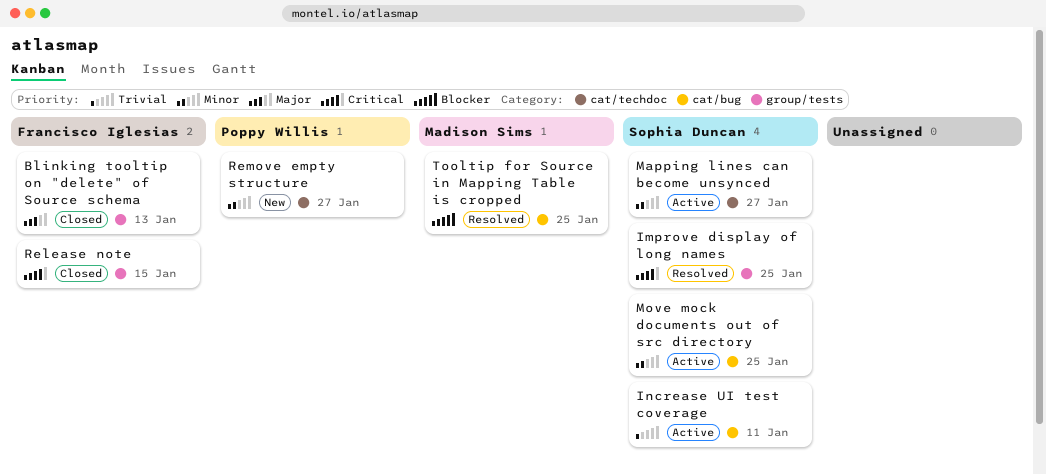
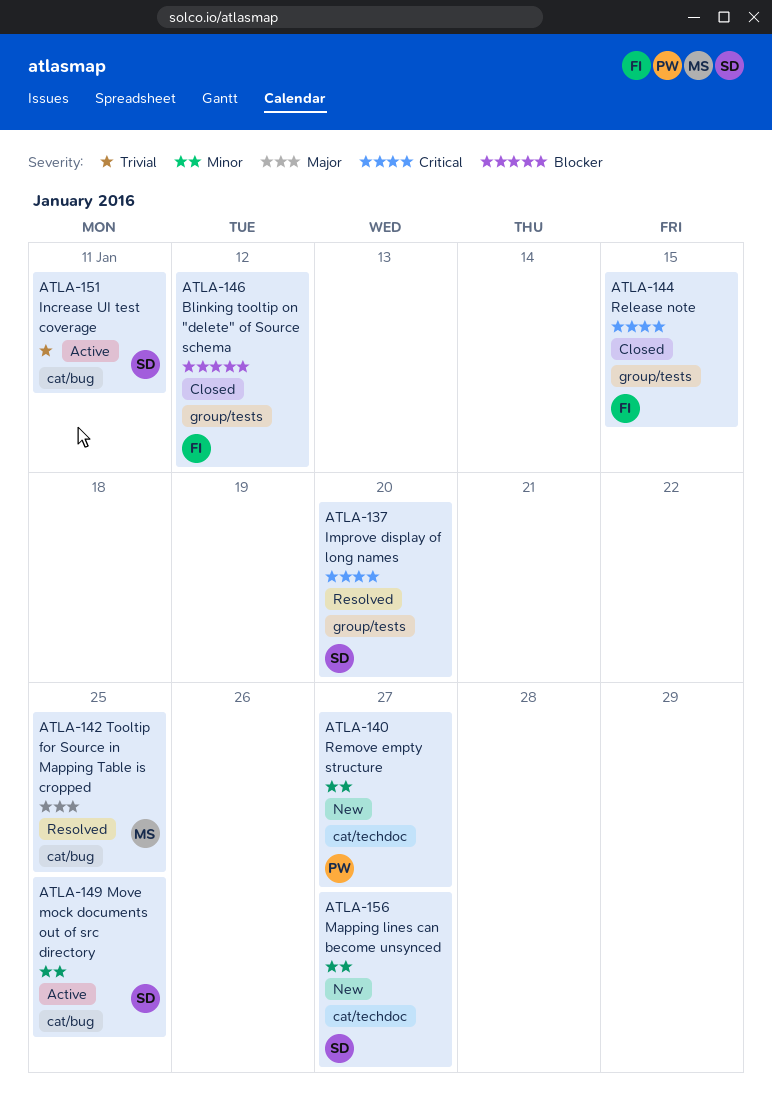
Blinking tooltip on "delete" of Source schema, priority: Major -> Blocker
Blinking tooltip on "delete" of Source schema, due: Jan 13 -> Jan 12
Improve display of long names, due: Jan 25 -> Jan 20
Mapping lines can become unsynced, status: Active -> New
Tooltip for Source in Mapping Table is cropped, priority: Blocker -> Major

